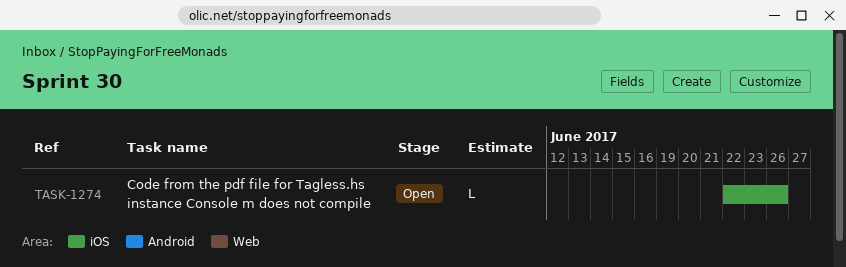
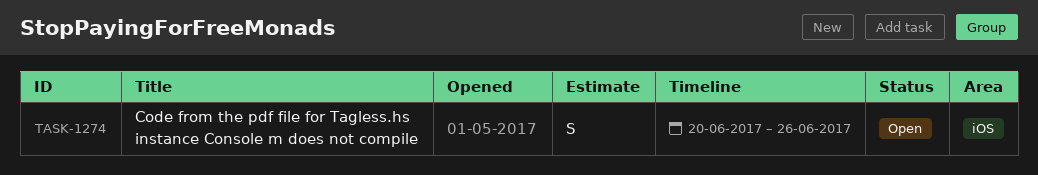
TASK-1274, estimate: L -> S
TASK-1274, start: Jun 22 -> Jun 20

